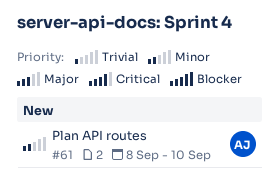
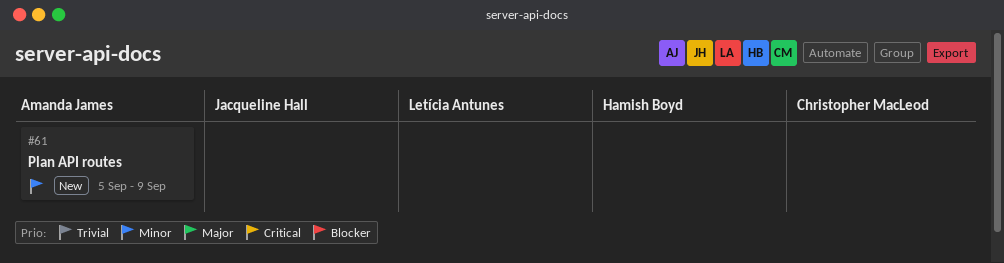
#61, start: Sep 8 -> Sep 5
#61, due: Sep 10 -> Sep 9

